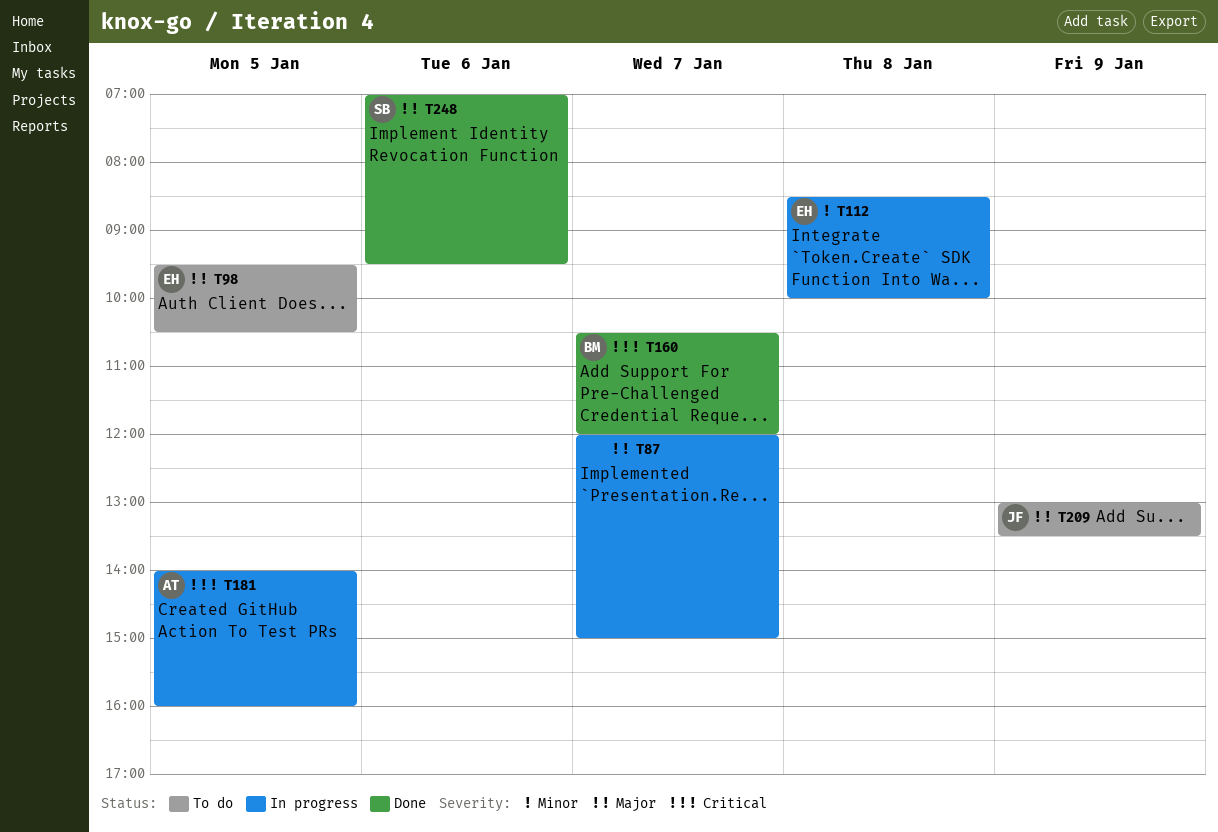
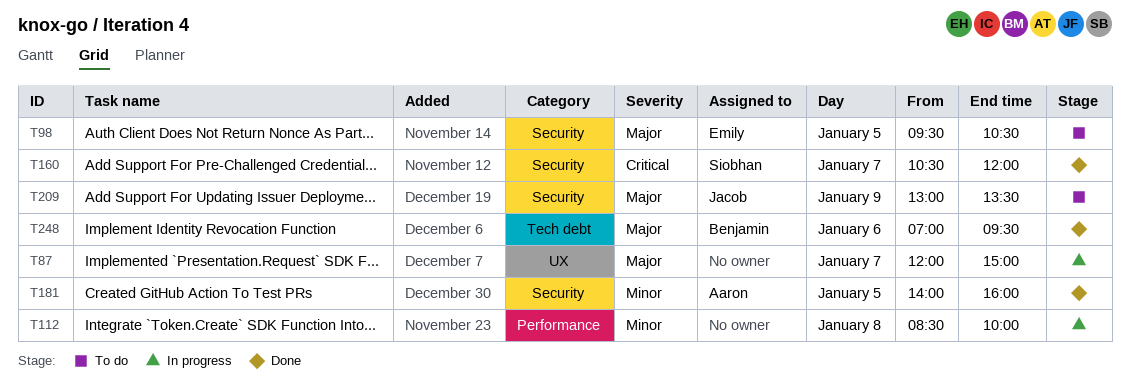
T112, owner: Emily -> none
T160, owner: Benjamin -> Siobhan
T181, status: In progress -> Done
T181, priority: Critical -> Minor
T248, owner: Siobhan -> Benjamin

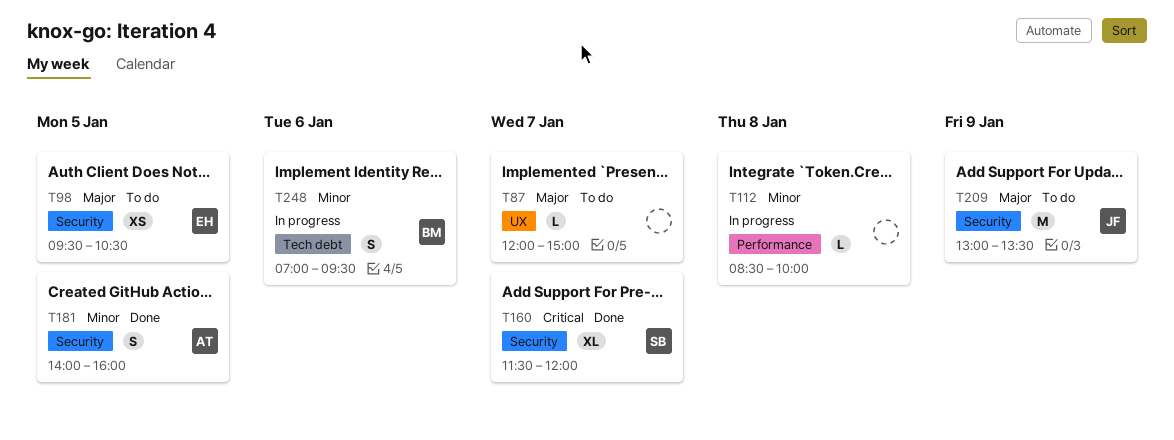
T87, status: In progress -> To do
T160, begins: 10:30 -> 11:30
T248, status: Done -> In progress
T248, priority: Major -> Minor

